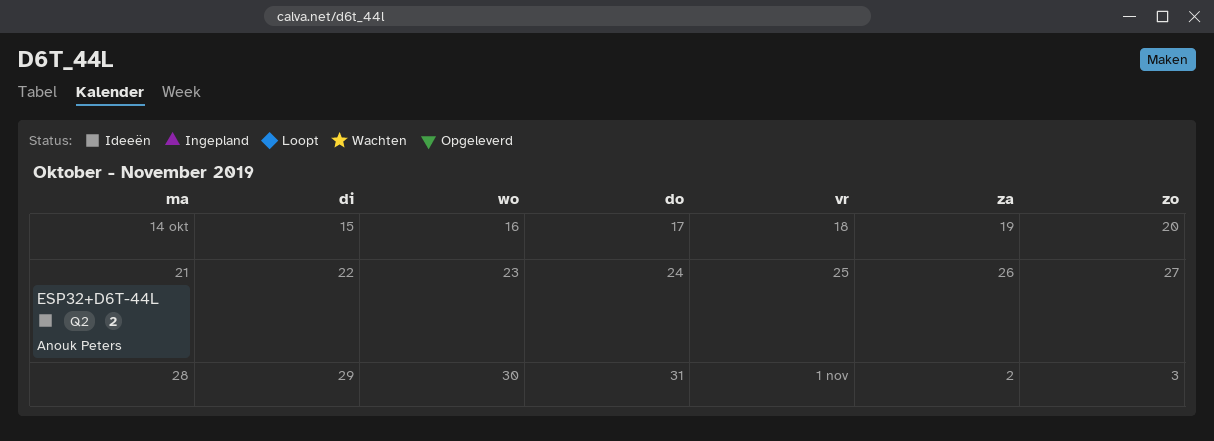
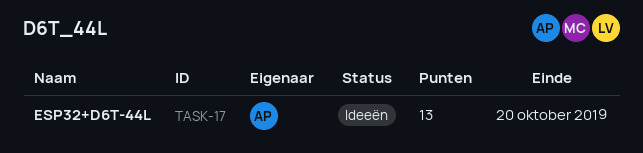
ESP32+D6T-44L, estimate: 2 -> 13
ESP32+D6T-44L, due: Oct 21 -> Oct 20

